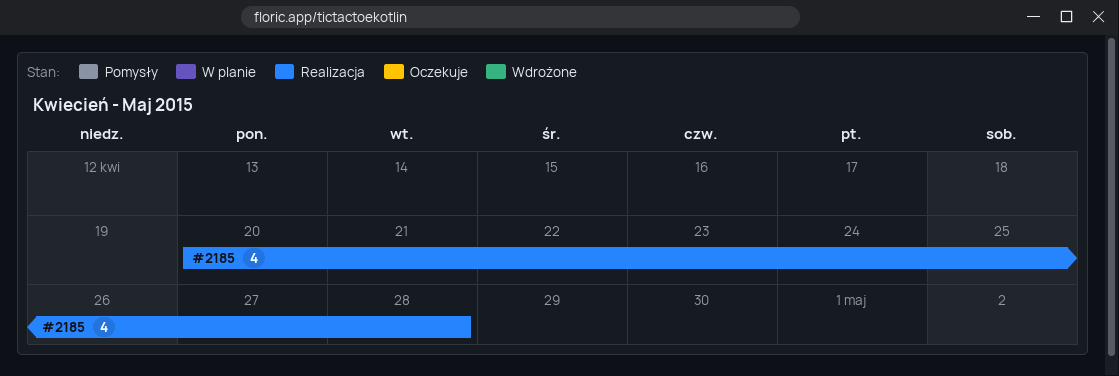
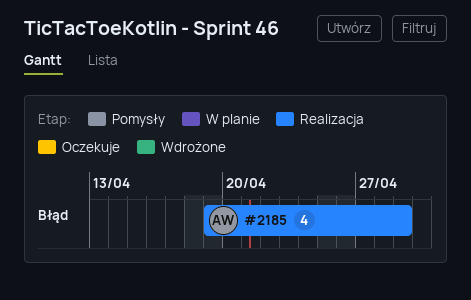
#2185, start: Apr 20 -> Apr 19
#2185, due: Apr 28 -> Apr 29

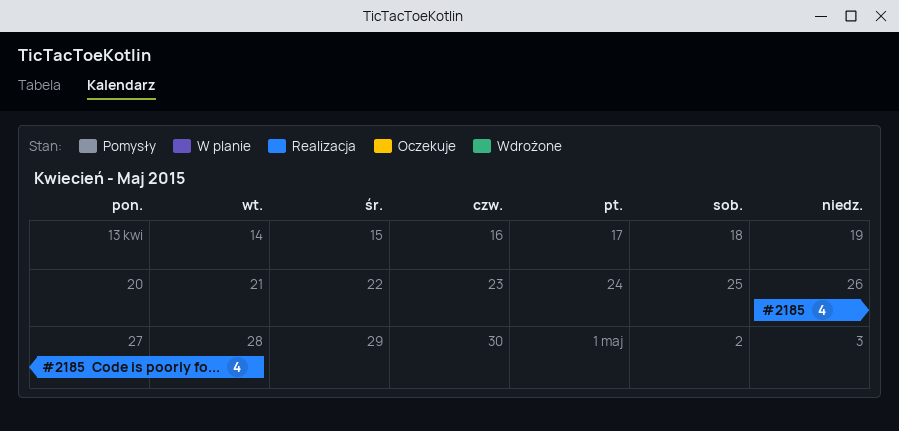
#2185, start: Apr 19 -> Apr 26
#2185, due: Apr 29 -> Apr 28

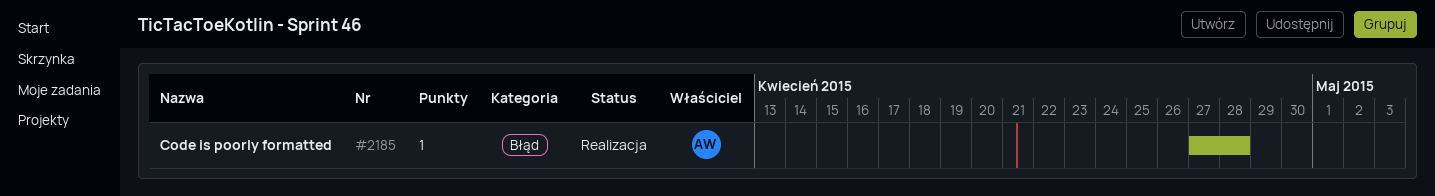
#2185, estimate: 4 -> 1
#2185, start: Apr 26 -> Apr 27

